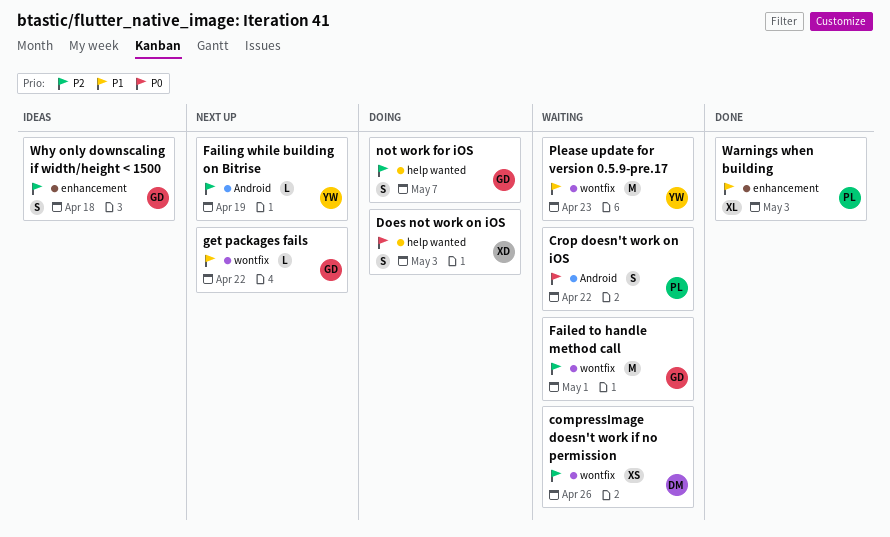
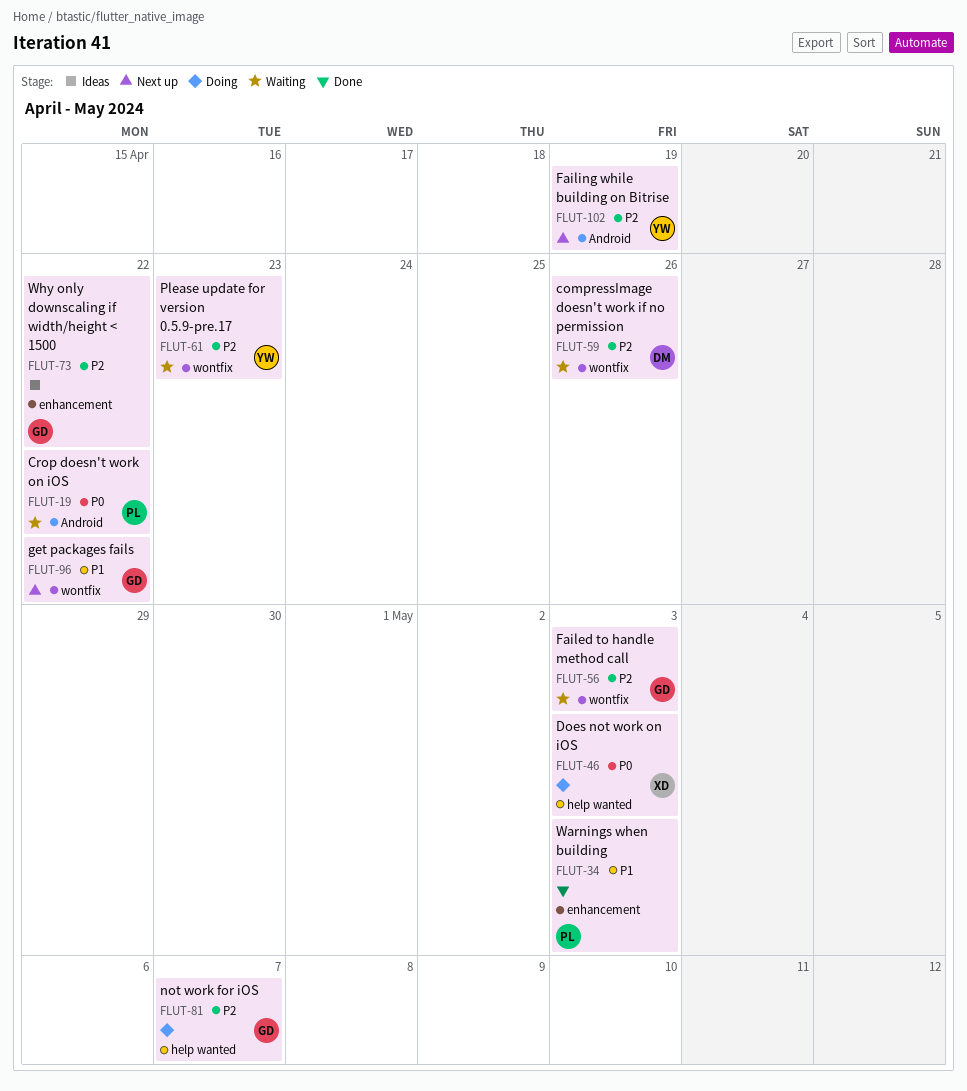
Failed to handle method call, due: May 1 -> May 3
Please update for version 0.5.9-pre.17, priority: P1 -> P2
Why only downscaling if width/height < 1500, due: Apr 18 -> Apr 22

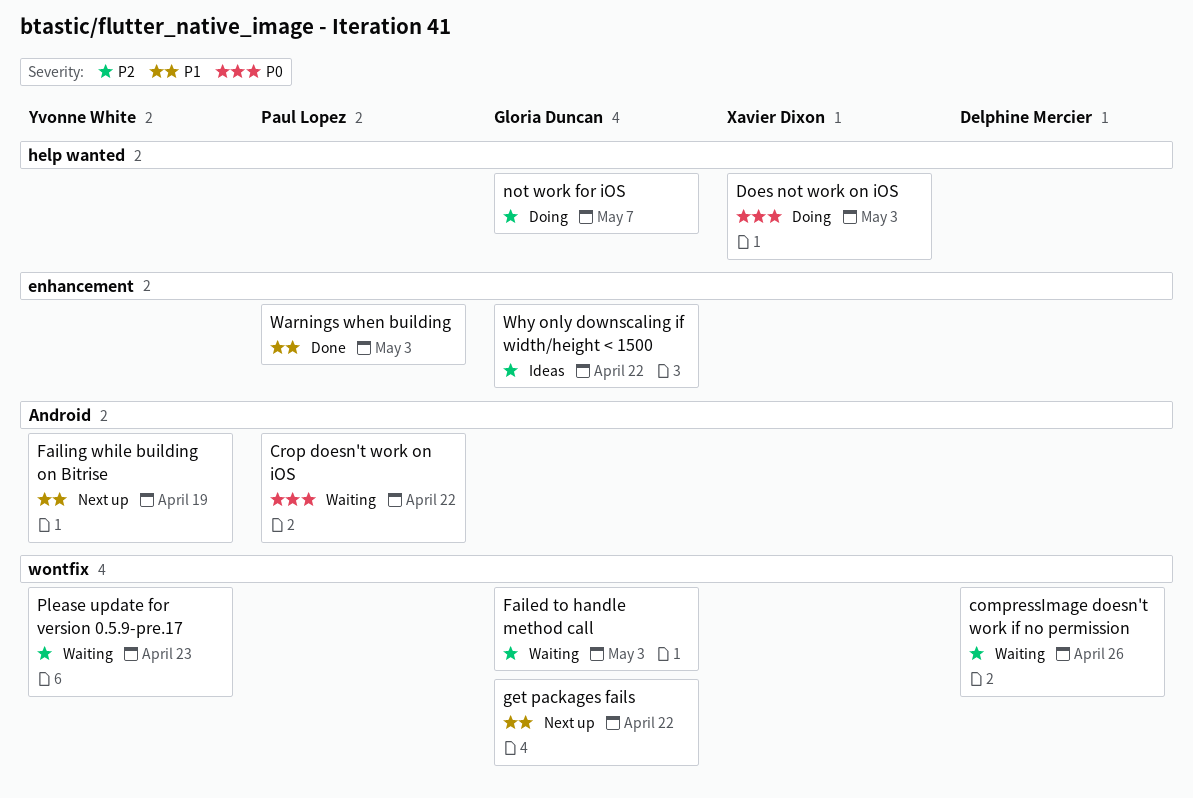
Failing while building on Bitrise, priority: P2 -> P1

